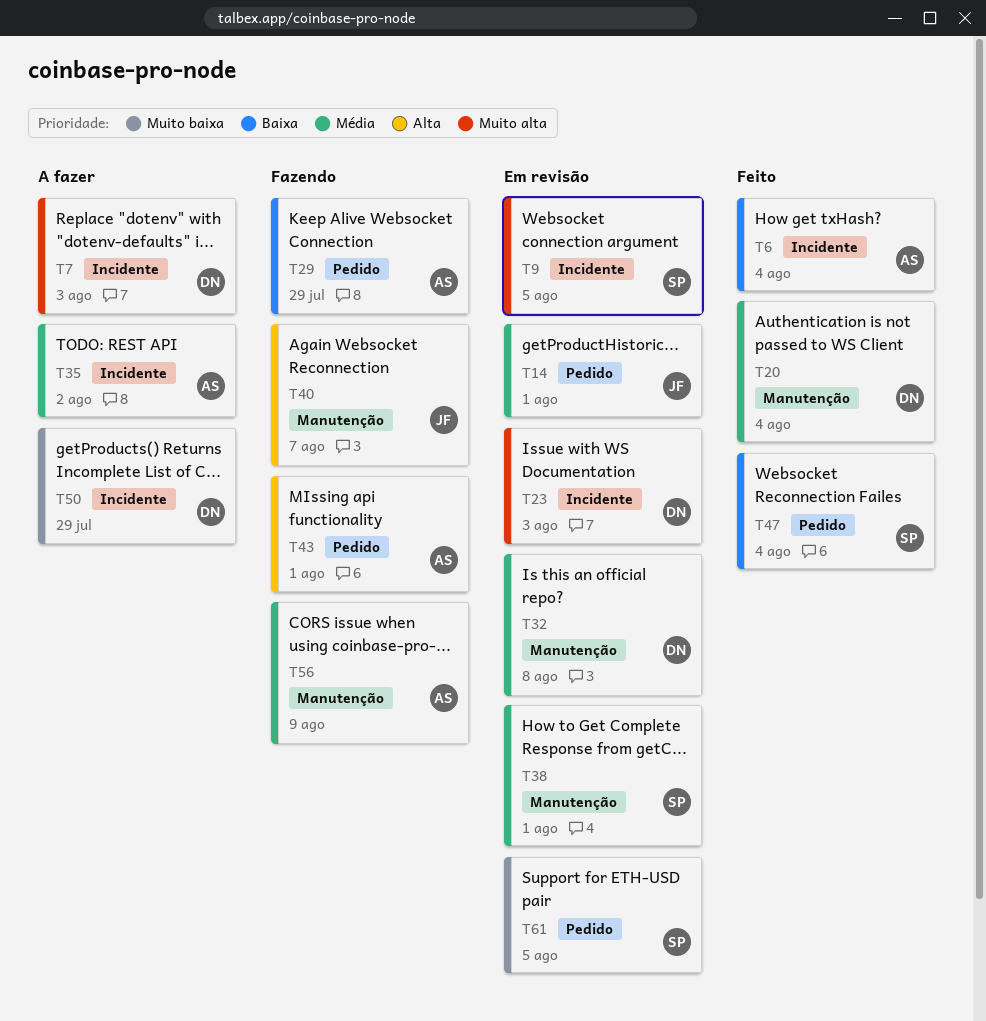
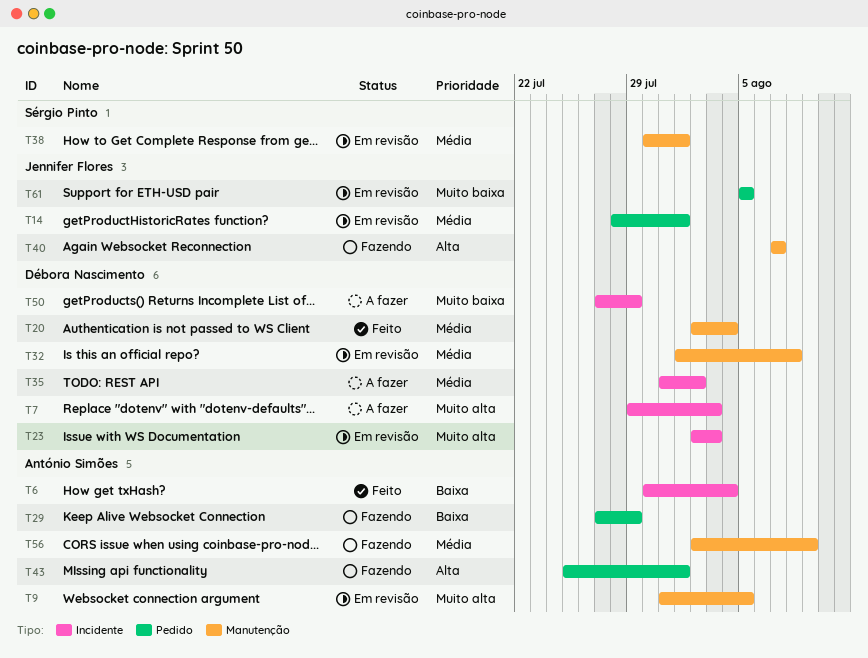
T9, owner: Sérgio Pinto -> António Simões
T9, label: Incidente -> Manutenção
T35, owner: António Simões -> Débora Nascimento
T47: present -> none
T61, owner: Sérgio Pinto -> Jennifer Flores

